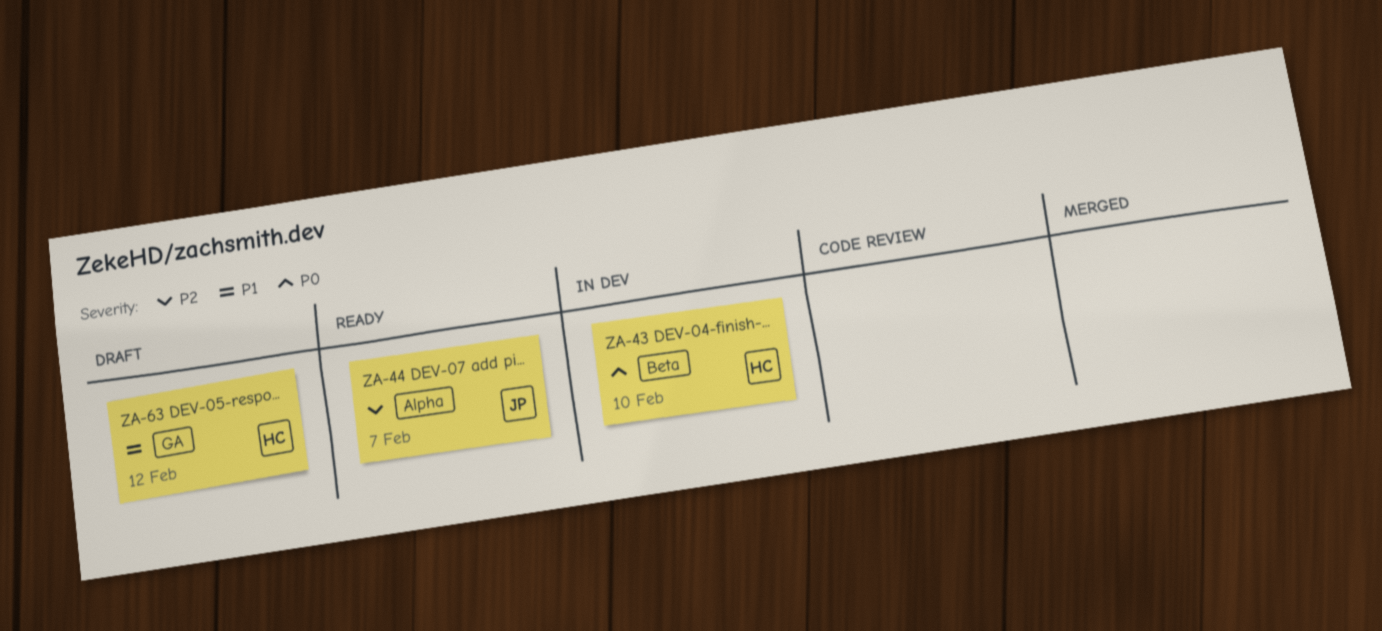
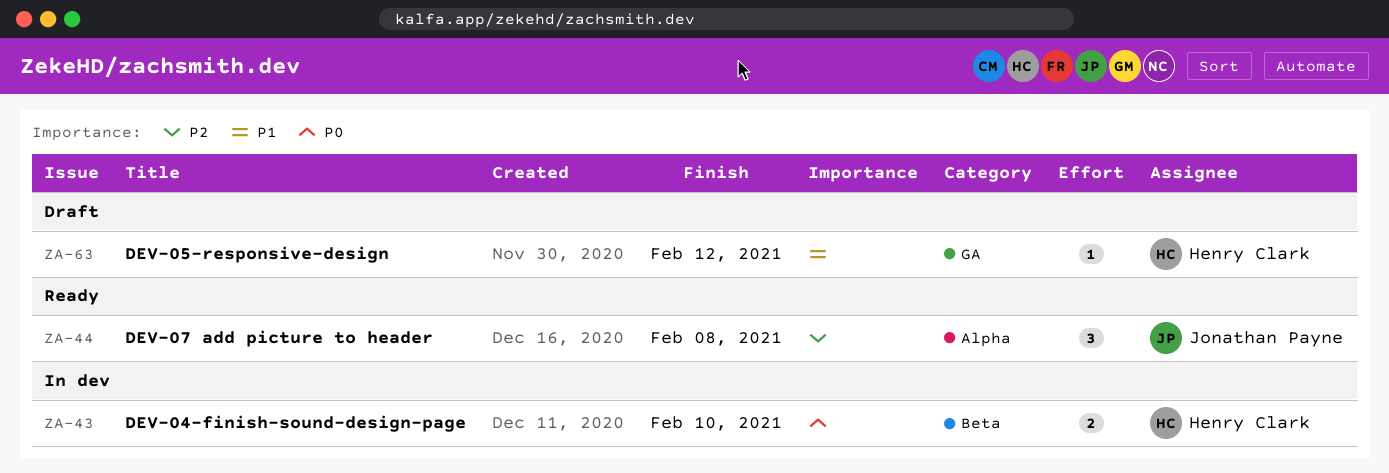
ZA-44, due: Feb 7 -> Feb 8

